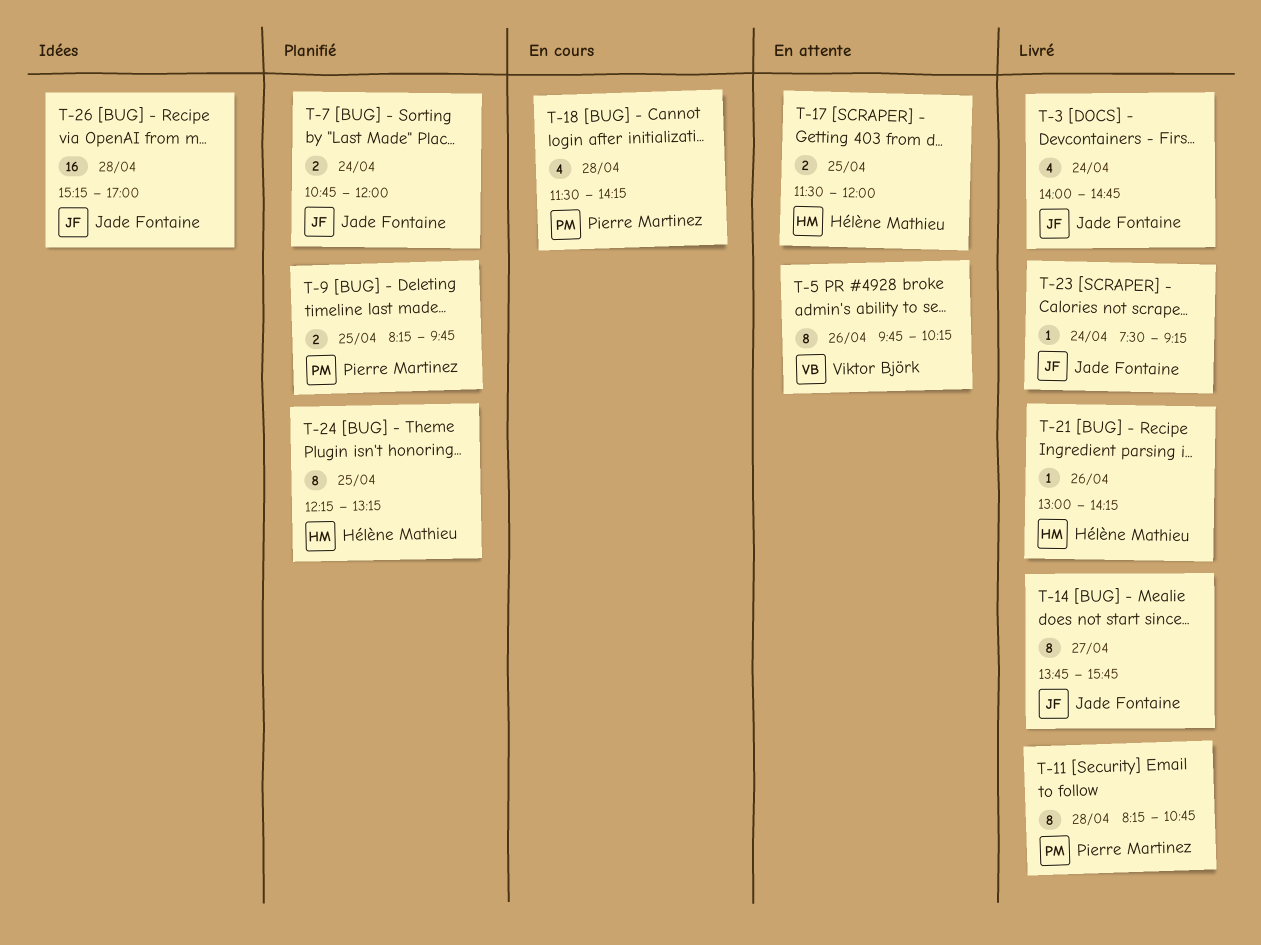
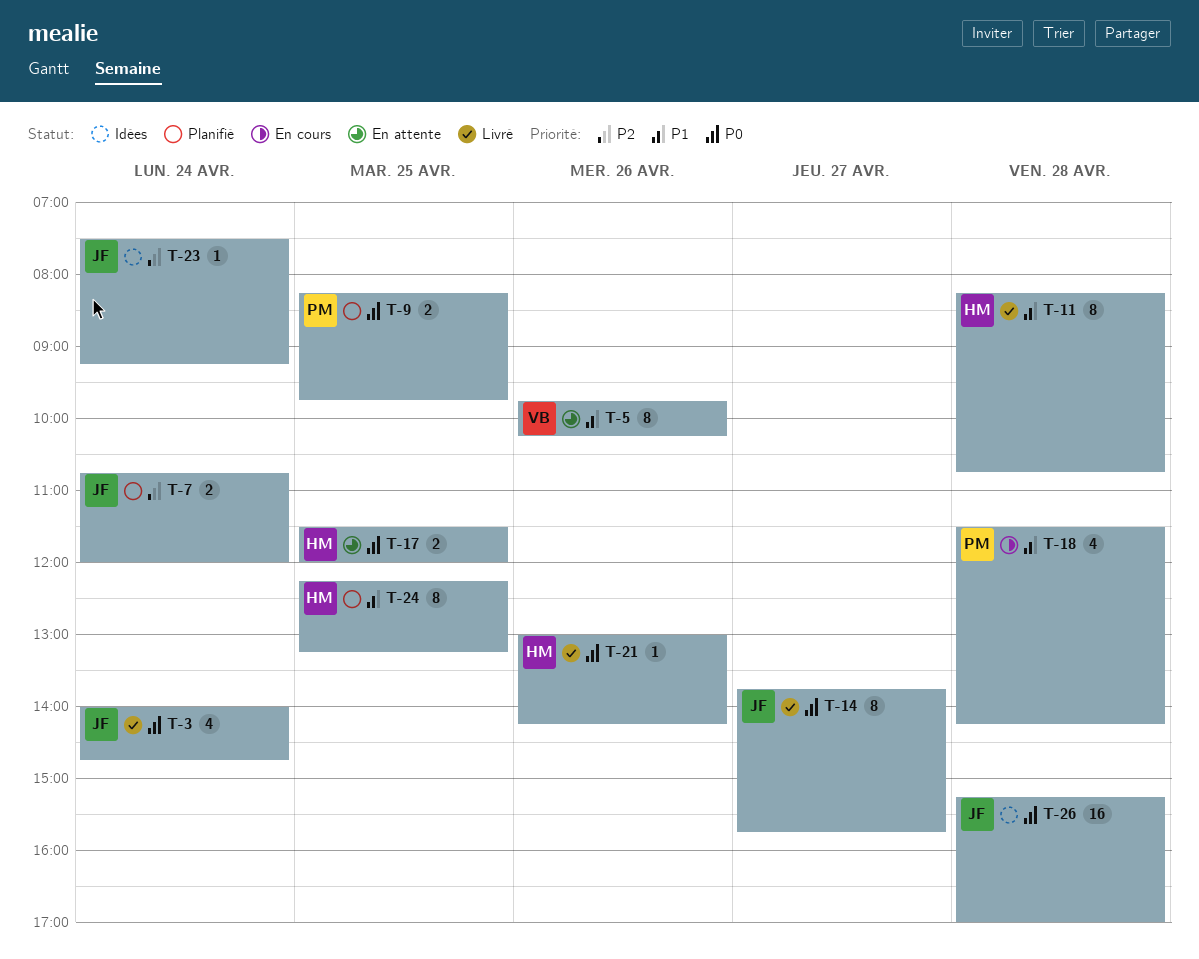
T-11, owner: Pierre Martinez -> Hélène Mathieu
T-23, status: Livré -> Idées

